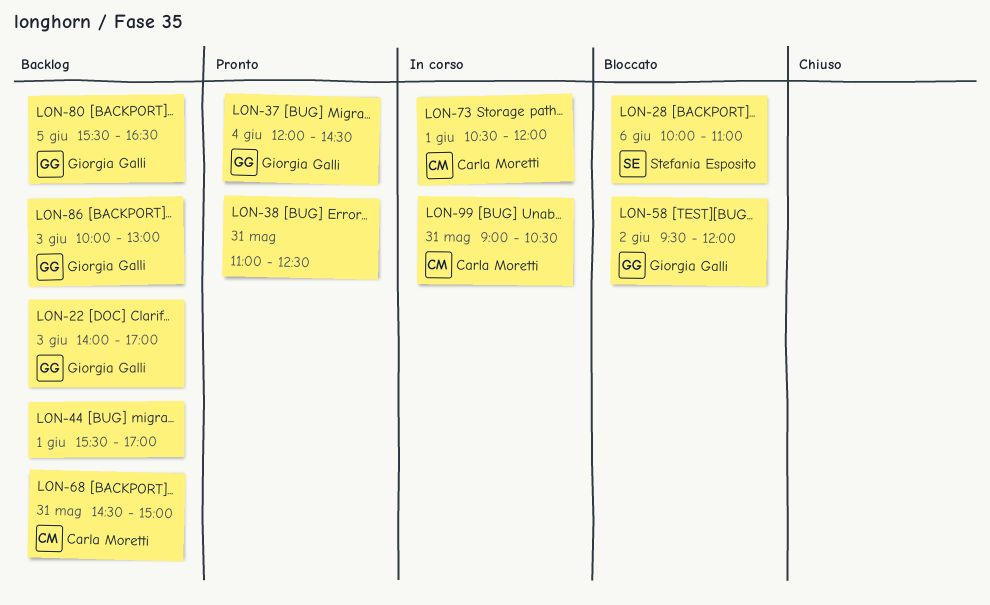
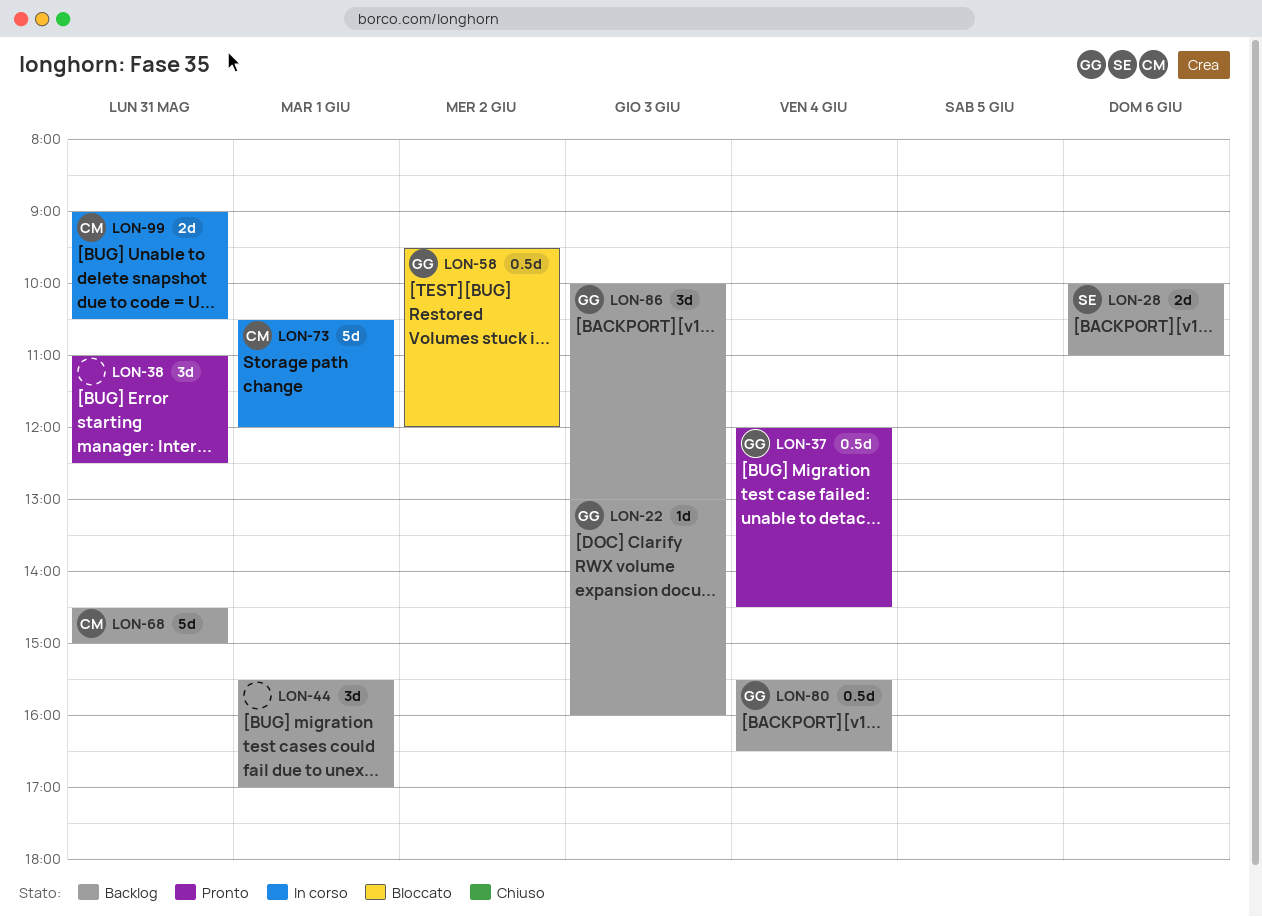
LON-22, begins: 14:00 -> 13:00
LON-22, ends: 17:00 -> 16:00
LON-28, status: Bloccato -> Backlog
LON-80, day: Jun 5 -> Jun 4

